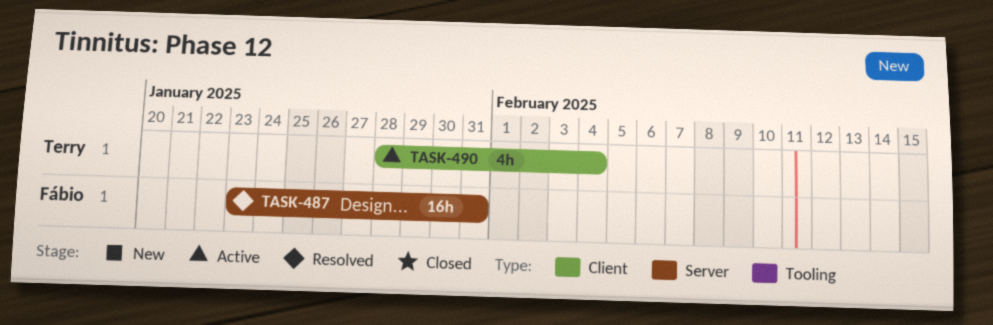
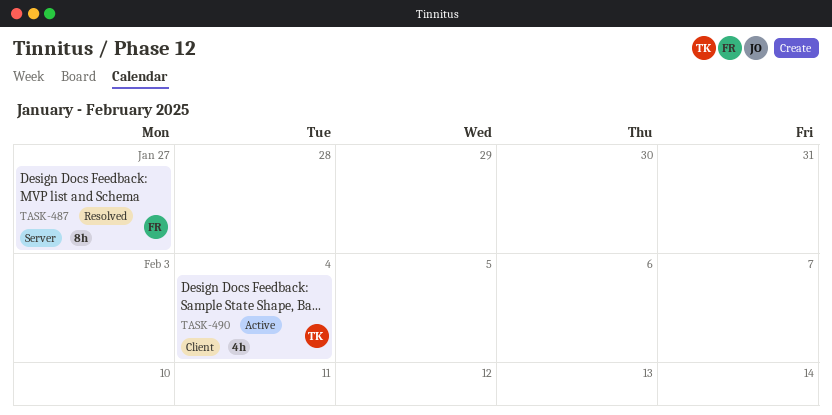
TASK-487, estimate: 16h -> 8h
TASK-487, due: Jan 31 -> Jan 27

